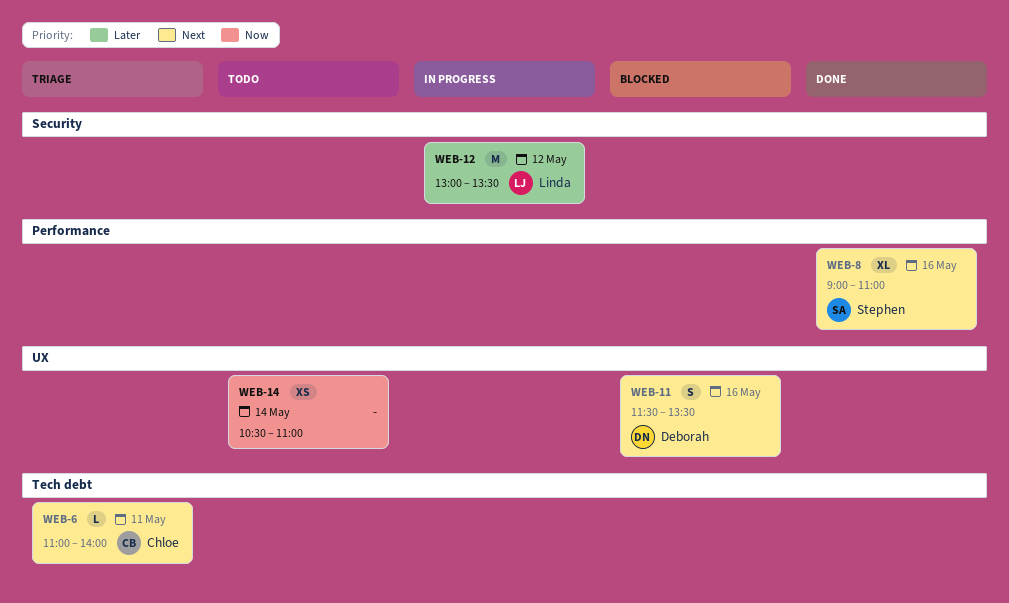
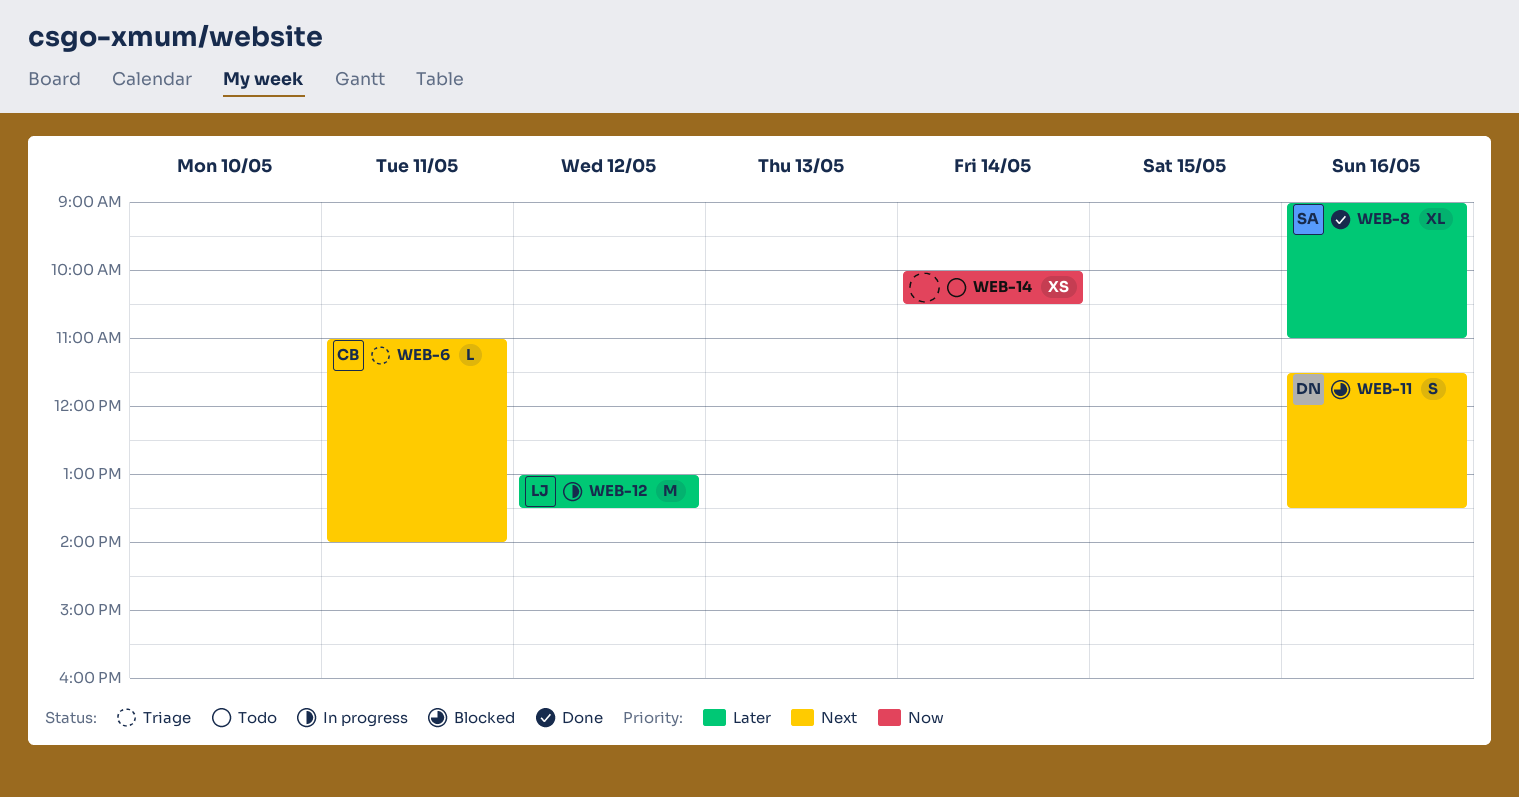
WEB-8, priority: Next -> Later
WEB-14, begins: 10:30 -> 10:00
WEB-14, ends: 11:00 -> 10:30

